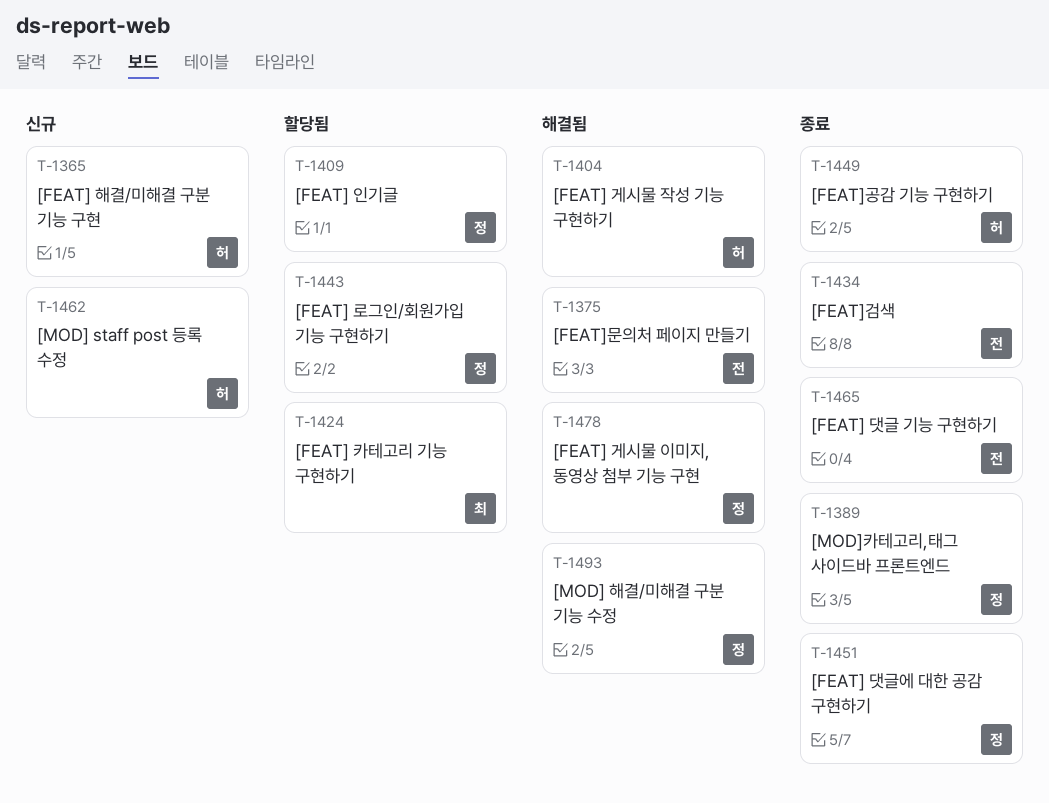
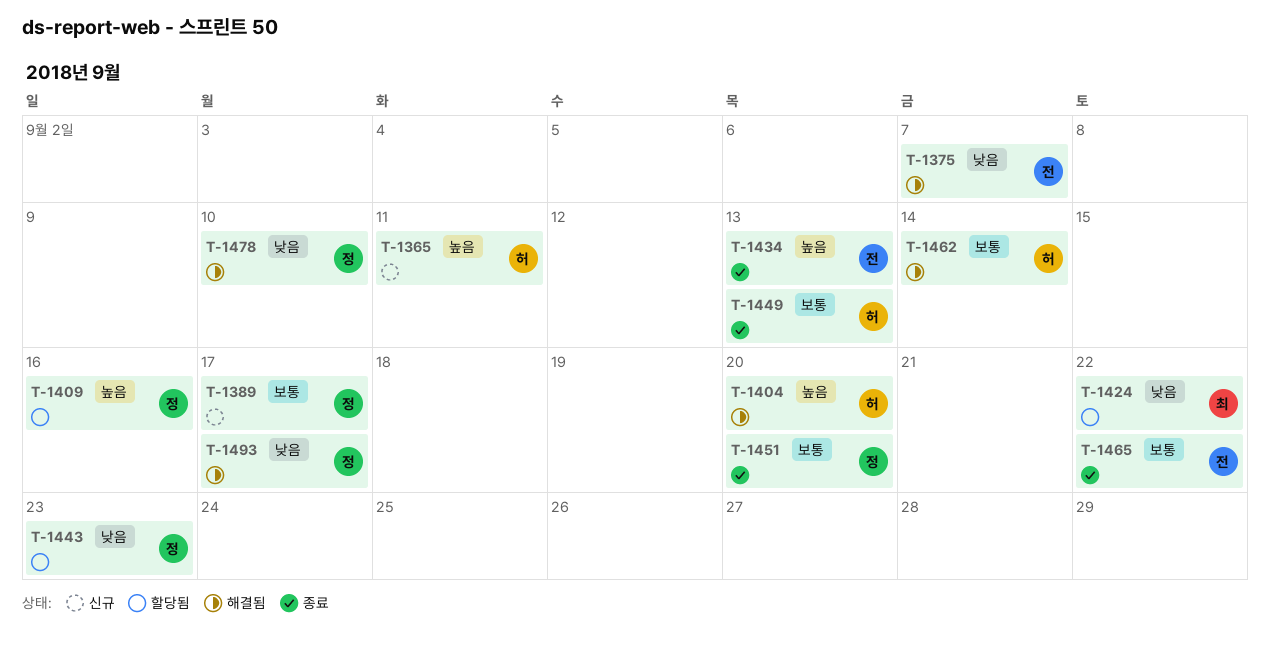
T-1389, status: 종료 -> 신규
T-1462, status: 신규 -> 해결됨

